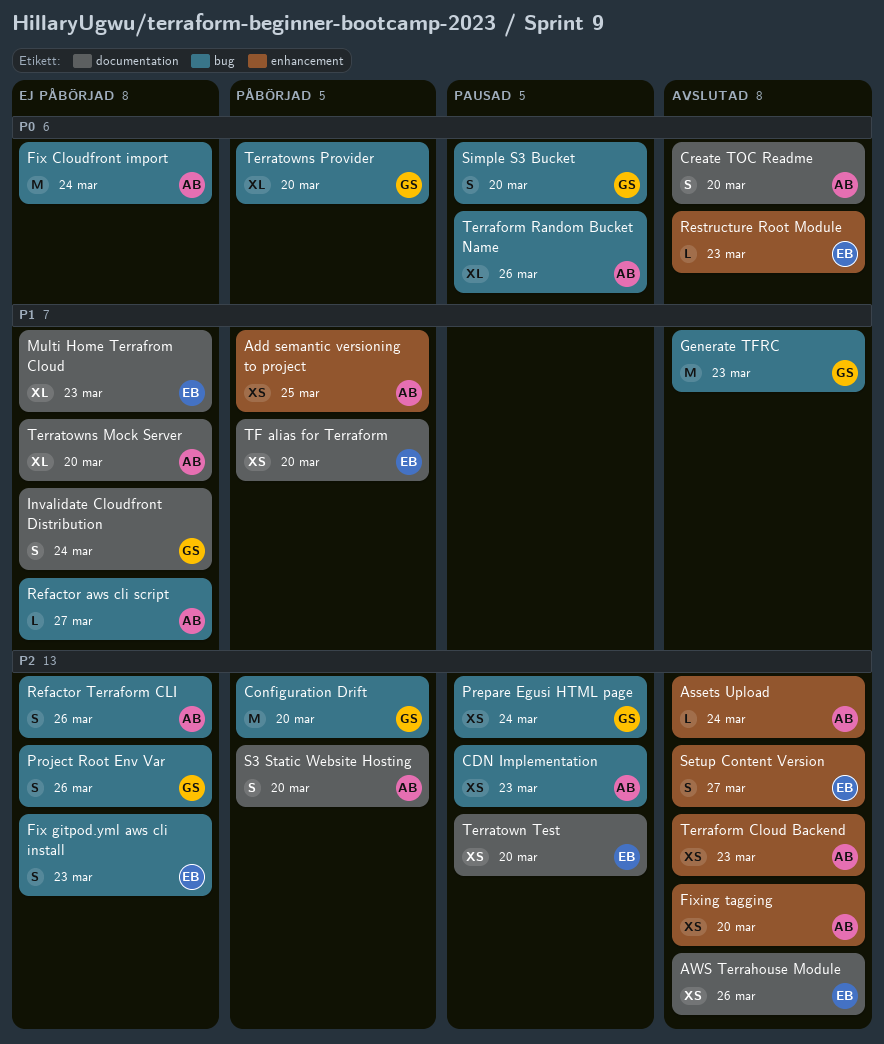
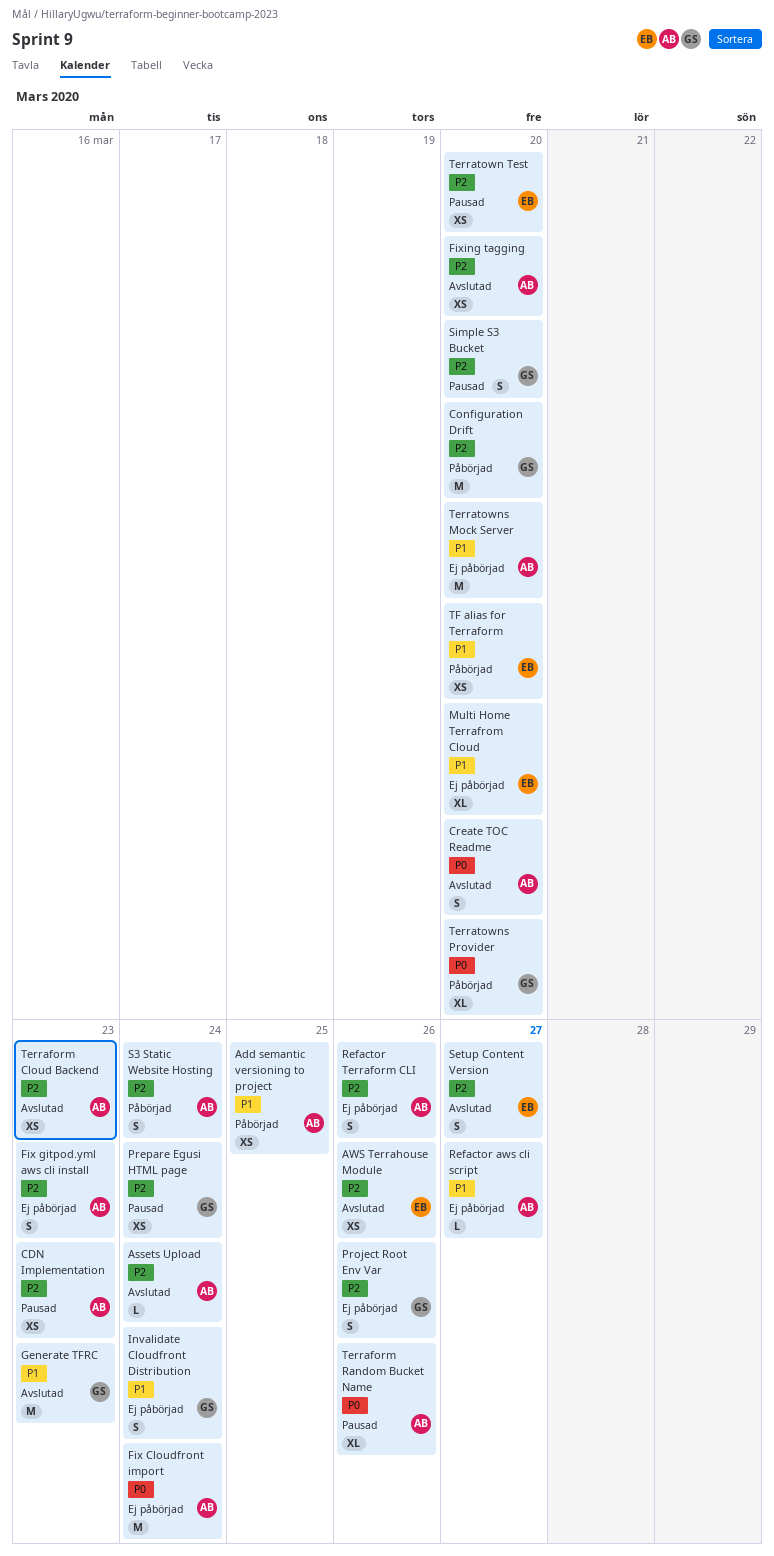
Fix gitpod.yml aws cli install, owner: EB -> AB
Multi Home Terrafrom Cloud, due: Mar 23 -> Mar 20
Restructure Root Module: present -> none
S3 Static Website Hosting, due: Mar 20 -> Mar 24
Simple S3 Bucket, priority: P0 -> P2
Terratowns Mock Server, estimate: XL -> M

